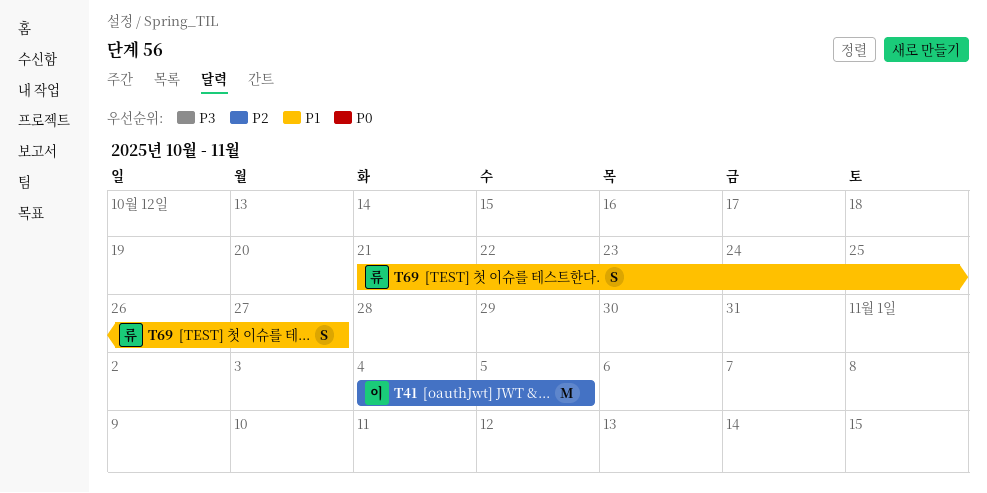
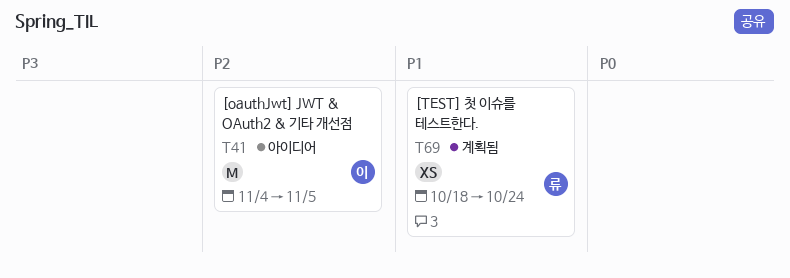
T69, estimate: S -> XS
T69, start: Oct 21 -> Oct 18
T69, due: Oct 27 -> Oct 24

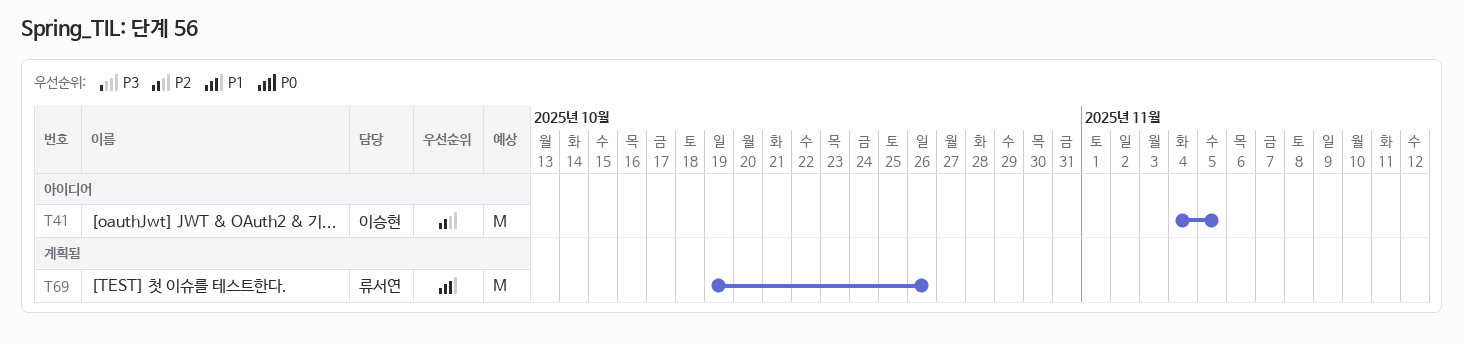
T69, estimate: XS -> M
T69, start: Oct 18 -> Oct 19
T69, due: Oct 24 -> Oct 26

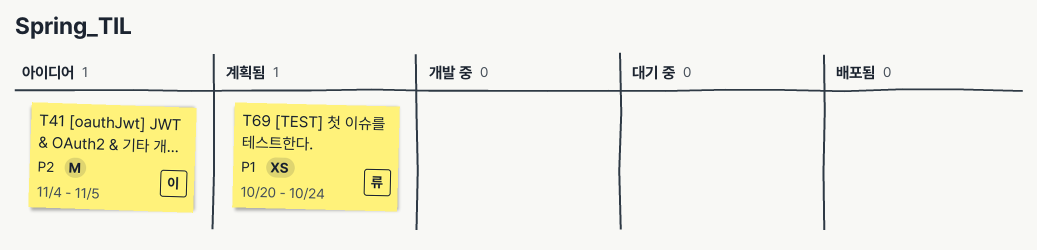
T69, estimate: M -> XS
T69, start: Oct 19 -> Oct 20
T69, due: Oct 26 -> Oct 24

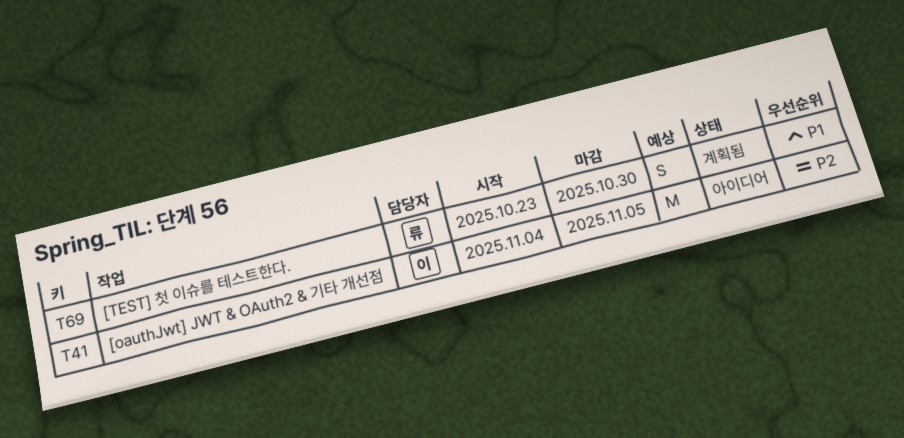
T69, estimate: XS -> S
T69, start: Oct 20 -> Oct 23
T69, due: Oct 24 -> Oct 30

